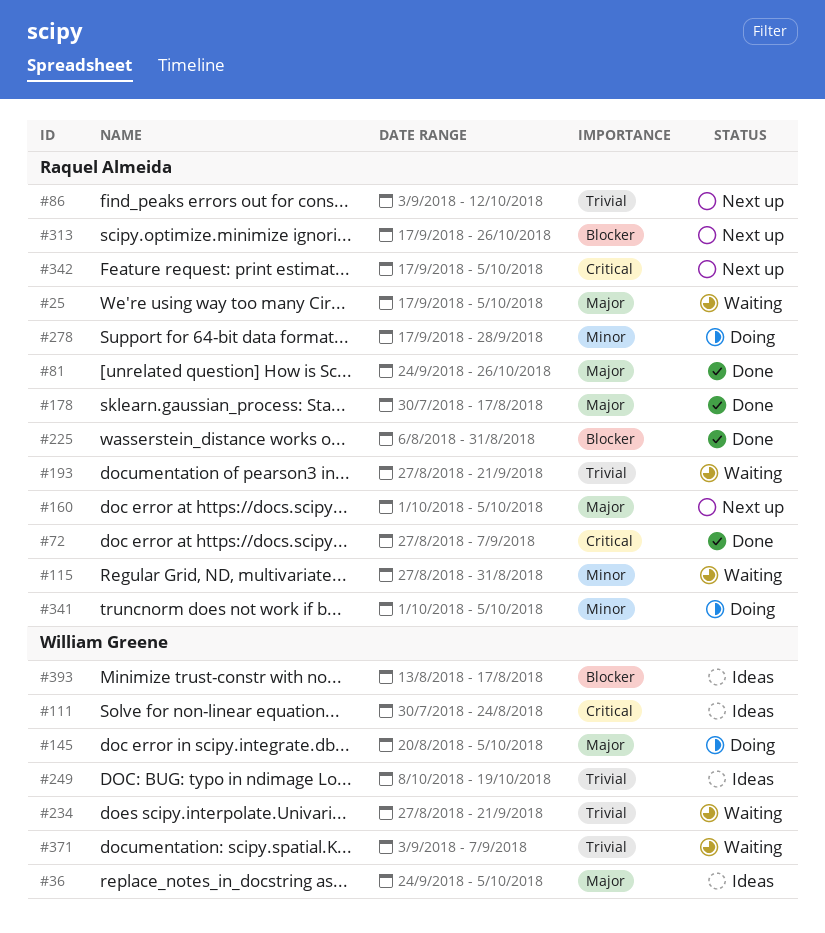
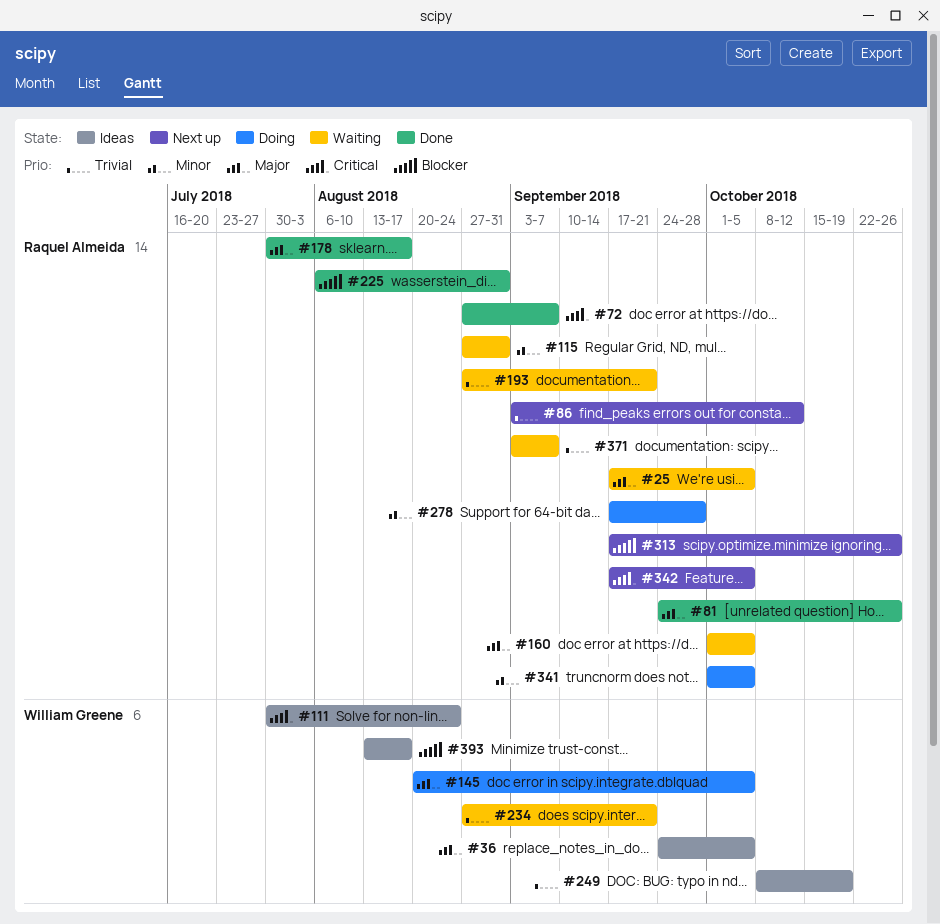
#160, status: Next up -> Waiting
#371, owner: William Greene -> Raquel Almeida

